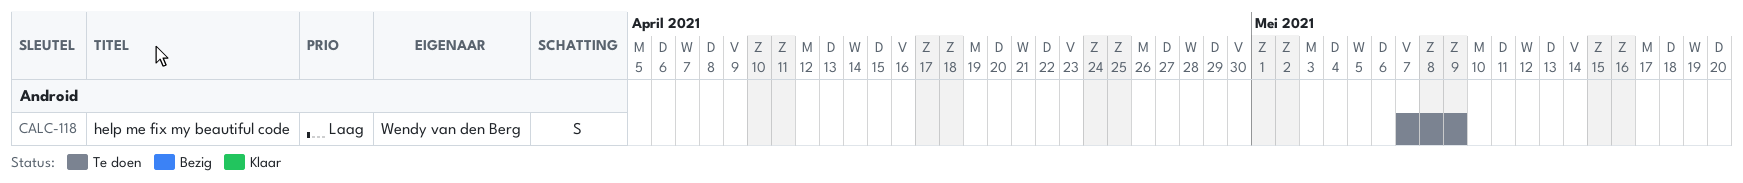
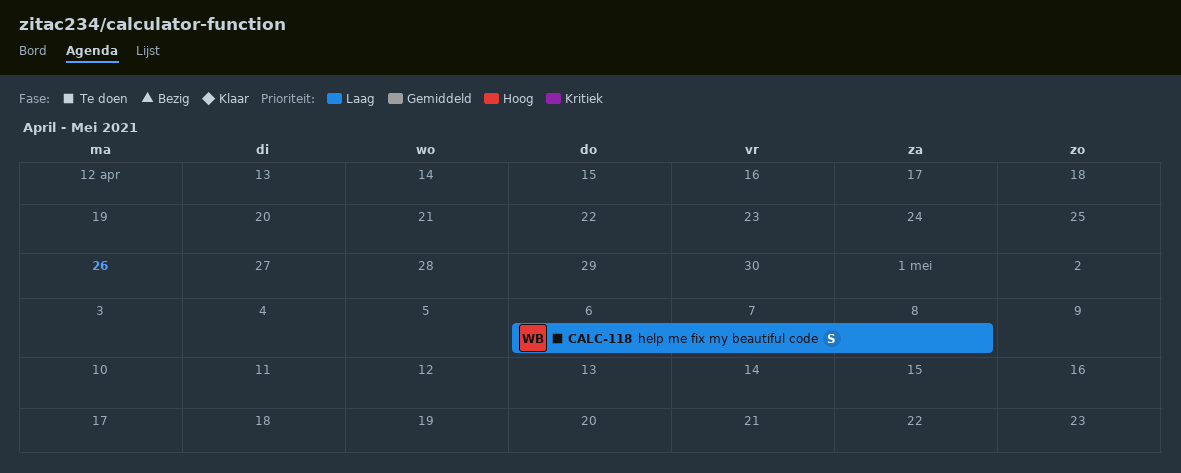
CALC-118, start: May 7 -> May 6
CALC-118, due: May 9 -> May 8

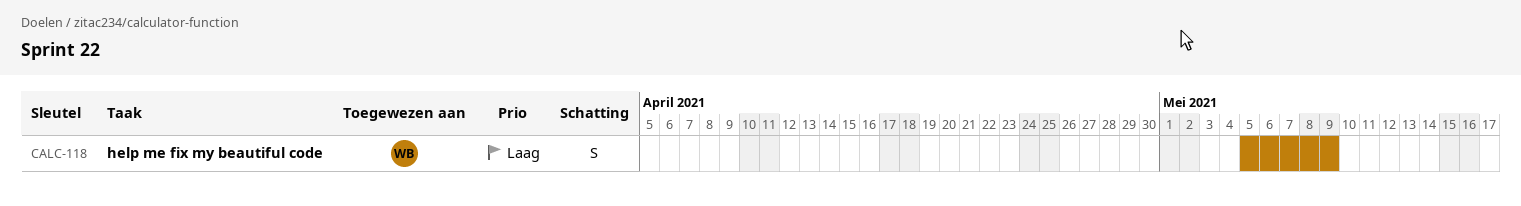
CALC-118, start: May 6 -> May 5
CALC-118, due: May 8 -> May 9

